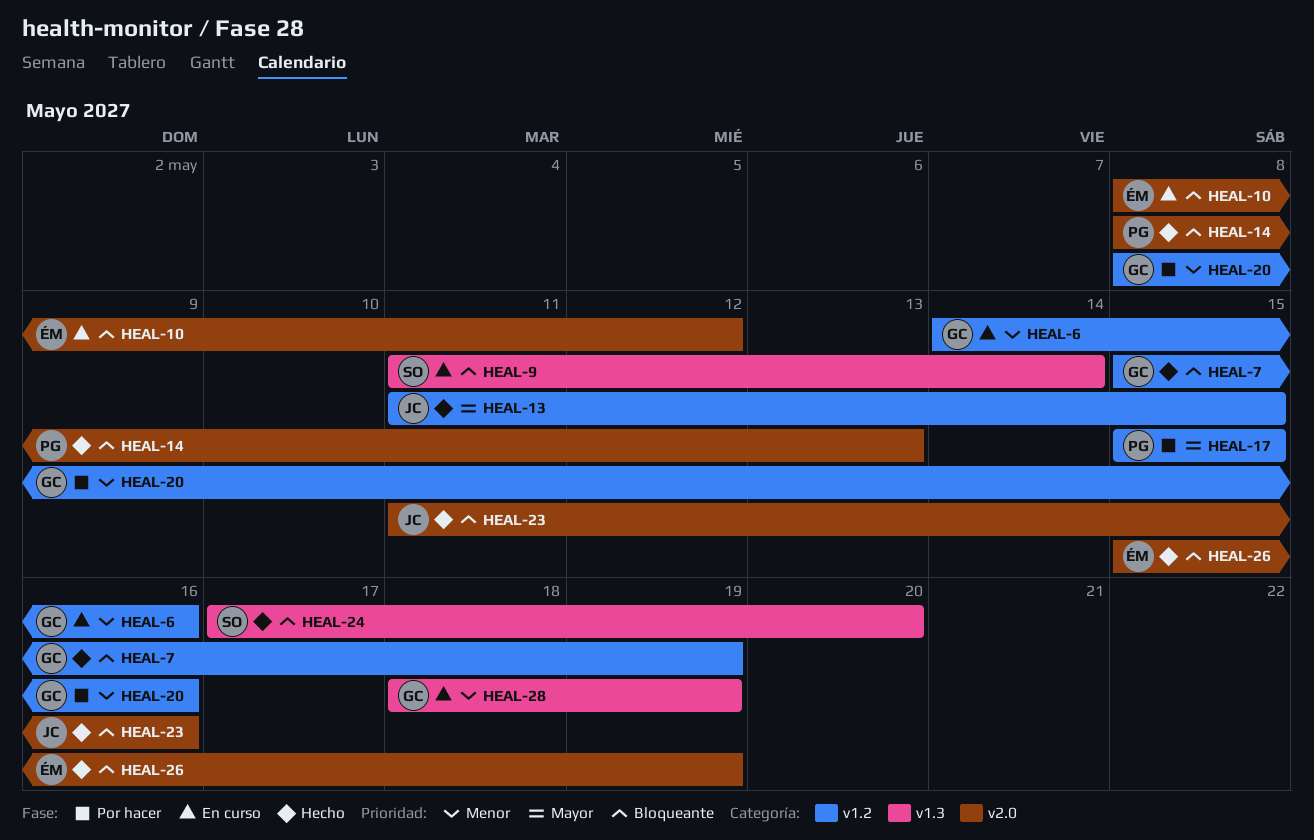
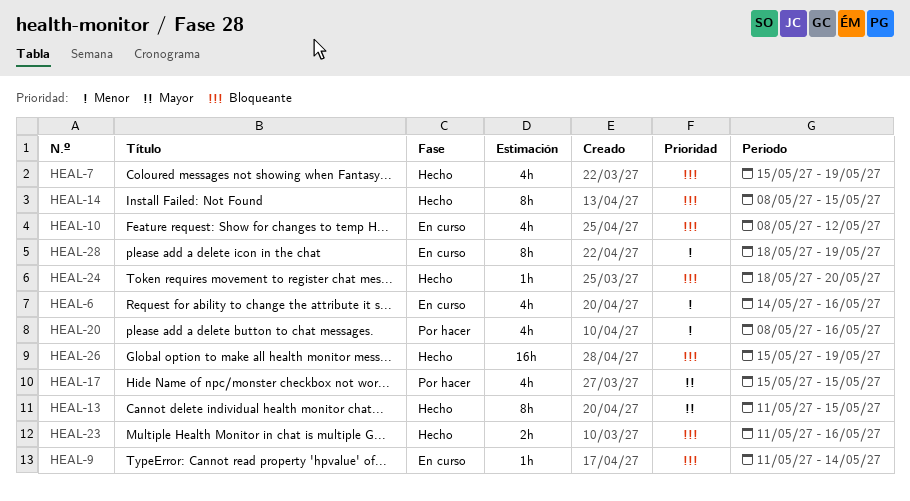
HEAL-14, due: May 13 -> May 15
HEAL-24, start: May 17 -> May 18

